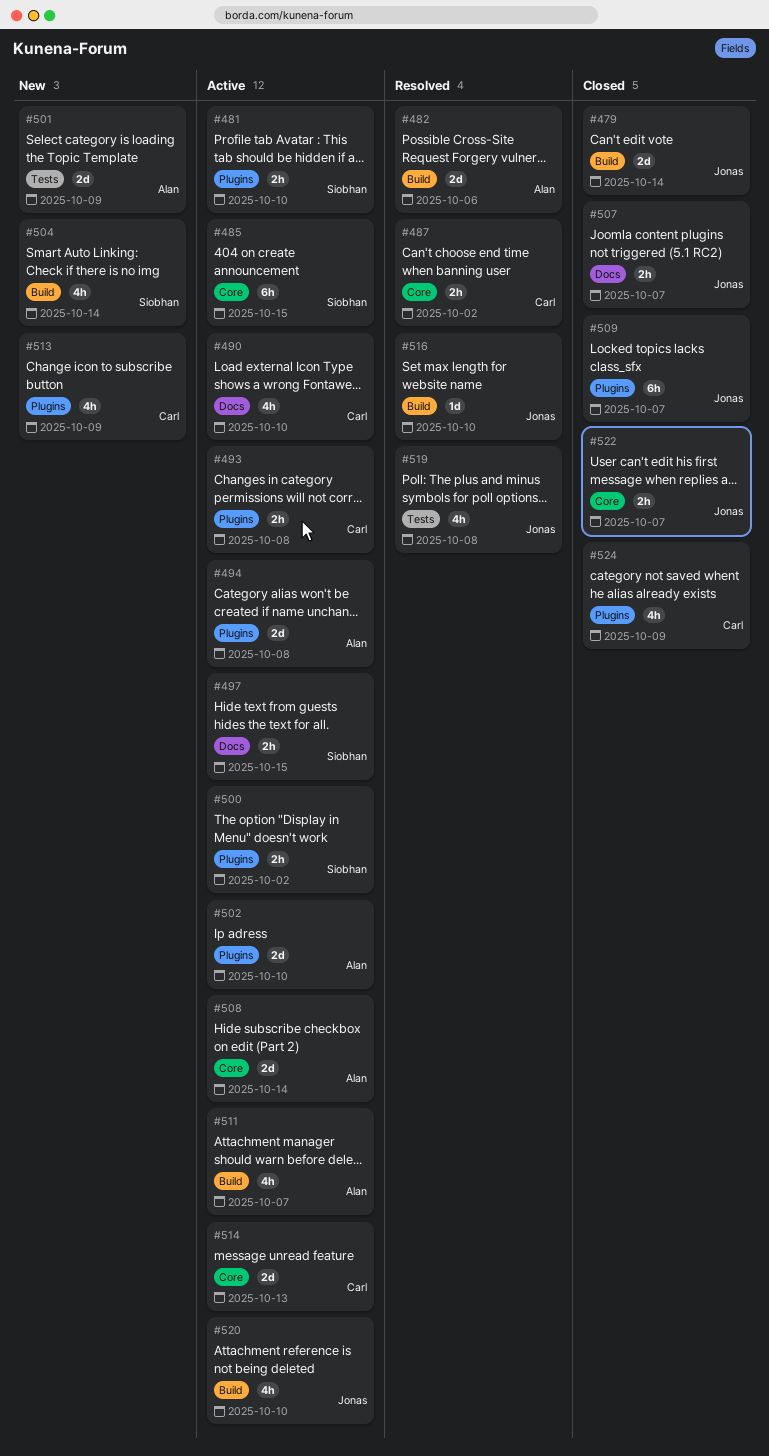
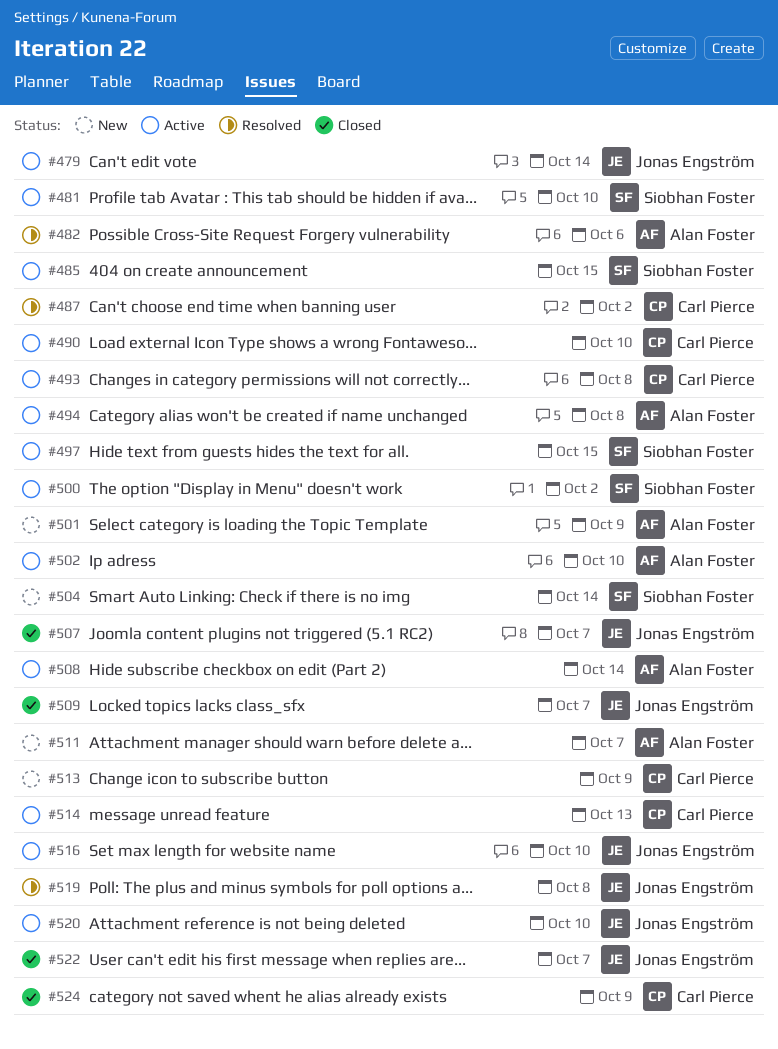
#479, status: Closed -> Active
#511, status: Active -> New
#516, status: Resolved -> Active

